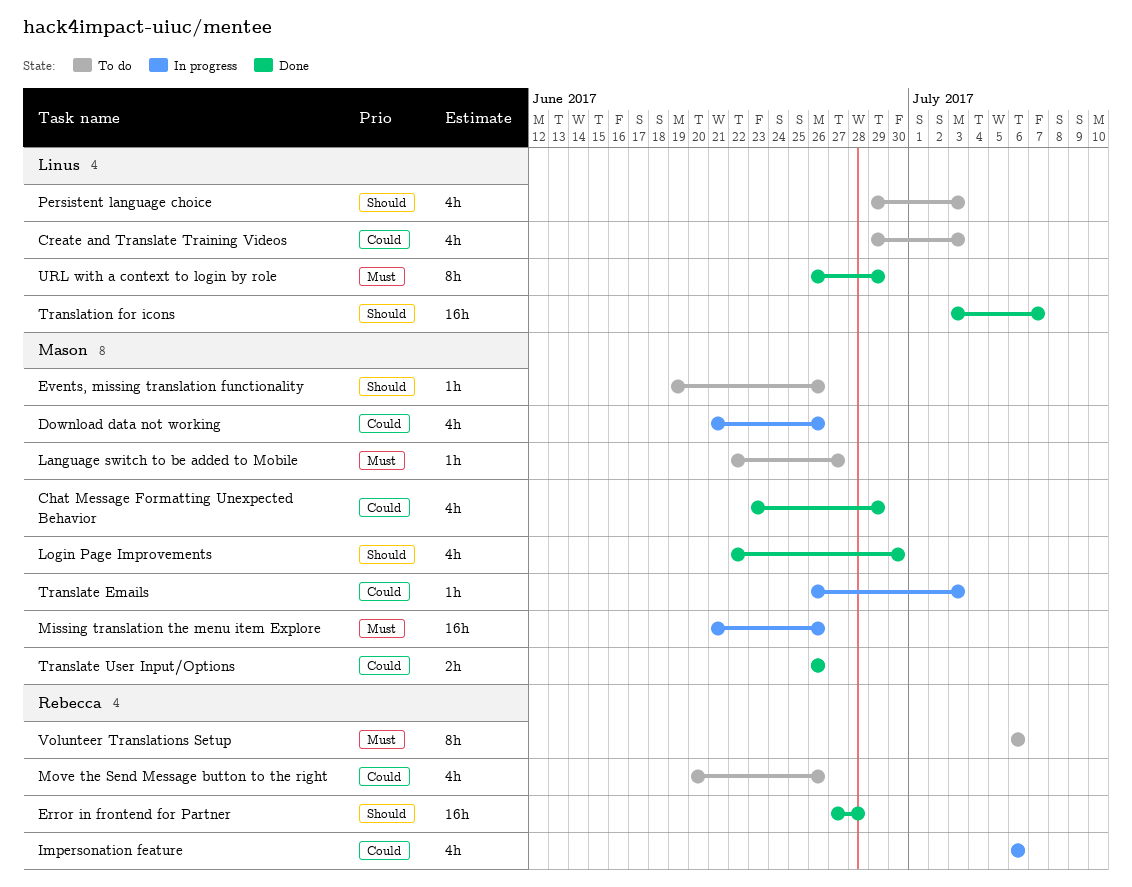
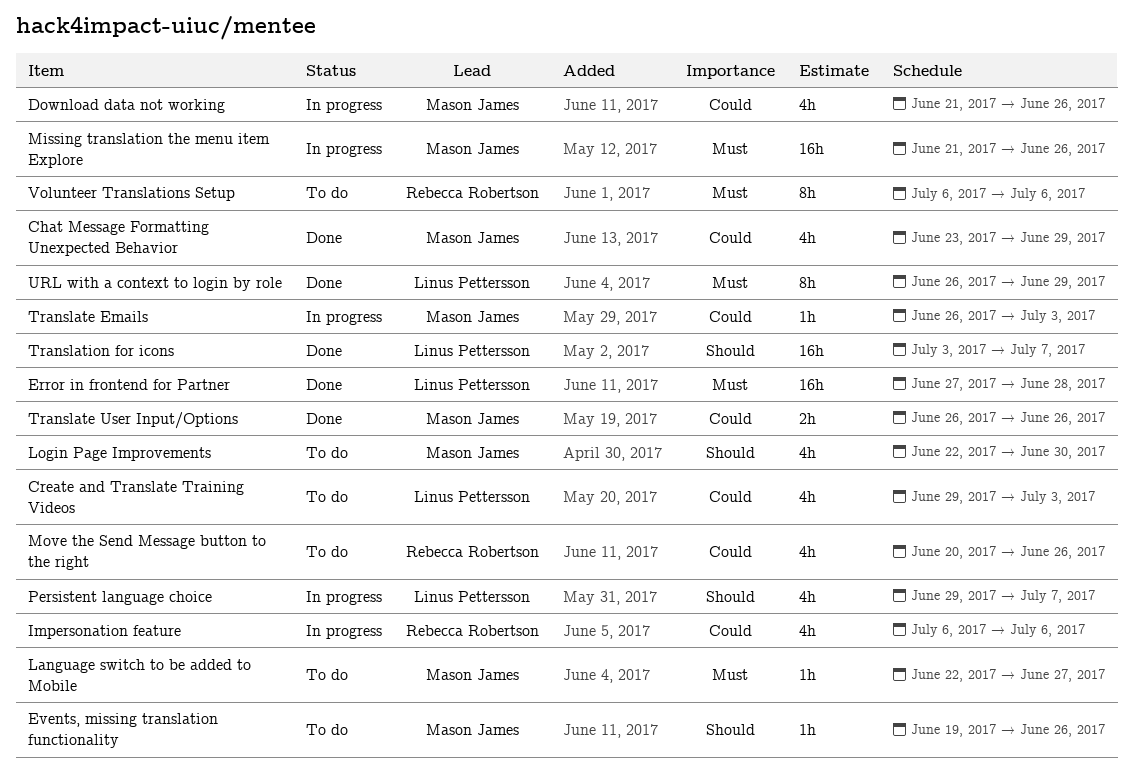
Error in frontend for Partner, owner: Rebecca Robertson -> Linus Pettersson
Error in frontend for Partner, priority: Should -> Must
Login Page Improvements, status: Done -> To do
Persistent language choice, status: To do -> In progress
Persistent language choice, due: Jul 3 -> Jul 7

